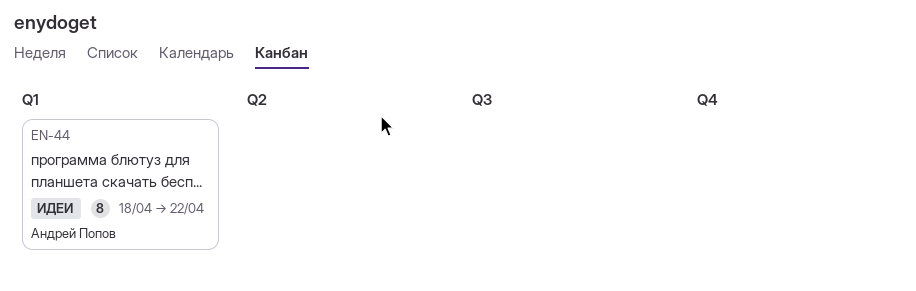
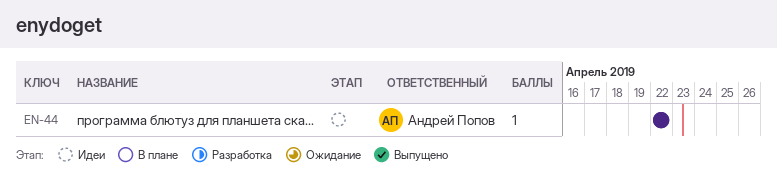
EN-44, estimate: 8 -> 1
EN-44, start: Apr 18 -> Apr 22

